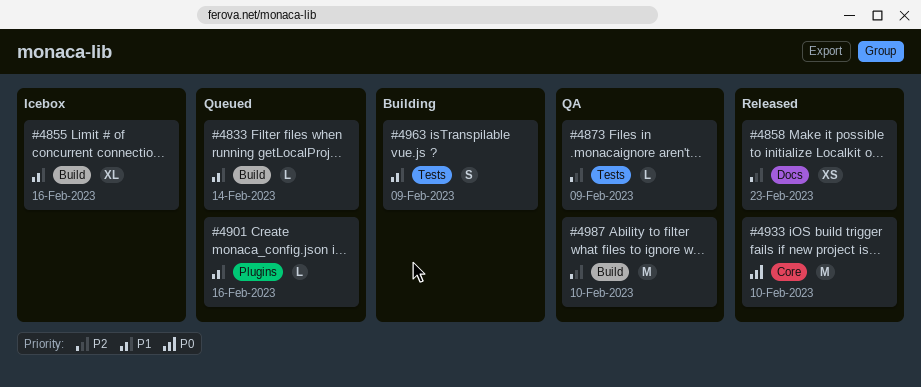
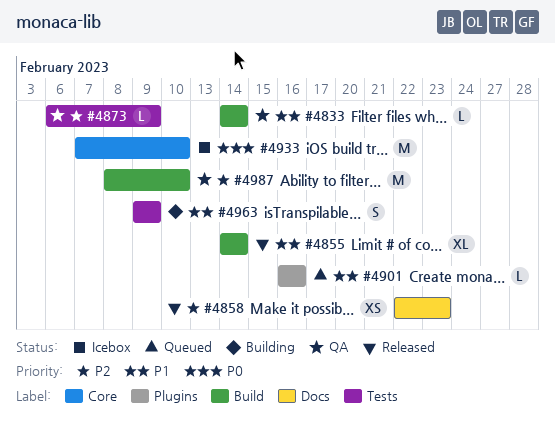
#4833, status: Queued -> QA
#4855, status: Icebox -> Released
#4855, due: Feb 16 -> Feb 14
#4933, status: Released -> Icebox

